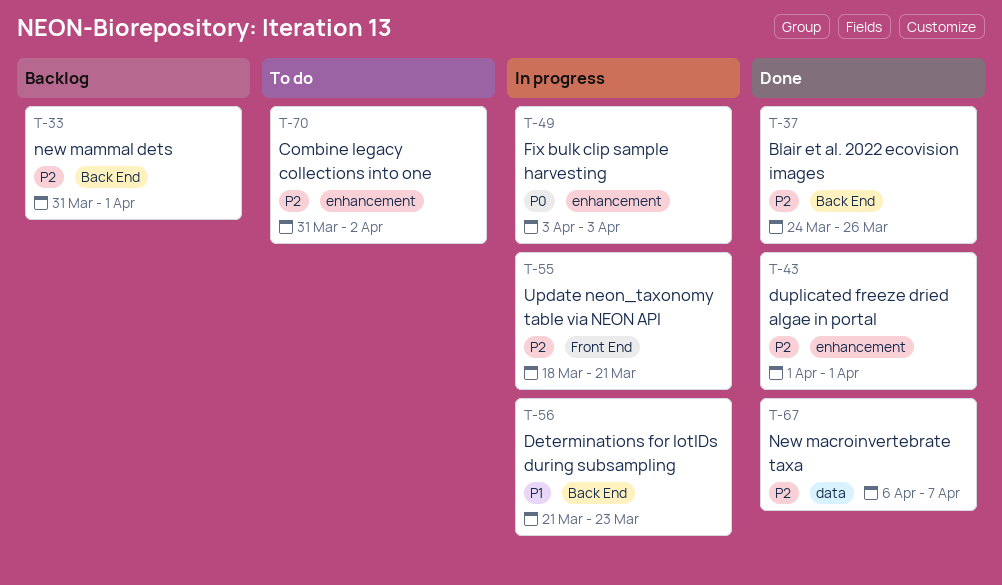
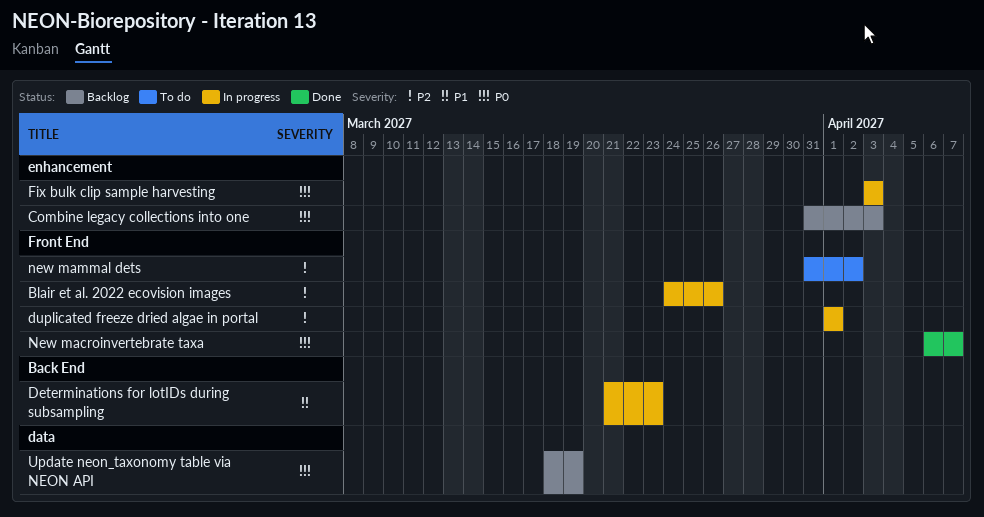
Blair et al. 2022 ecovision images, status: Done -> In progress
Blair et al. 2022 ecovision images, label: Back End -> Front End
Combine legacy collections into one, status: To do -> Backlog
Combine legacy collections into one, priority: P2 -> P0
Combine legacy collections into one, due: Apr 2 -> Apr 3
duplicated freeze dried algae in portal, status: Done -> In progress
duplicated freeze dried algae in portal, label: enhancement -> Front End
New macroinvertebrate taxa, priority: P2 -> P0
New macroinvertebrate taxa, label: data -> Front End
new mammal dets, status: Backlog -> To do
new mammal dets, label: Back End -> Front End
new mammal dets, due: Apr 1 -> Apr 2
Update neon_taxonomy table via NEON API, status: In progress -> Backlog
Update neon_taxonomy table via NEON API, priority: P2 -> P0
Update neon_taxonomy table via NEON API, label: Front End -> data
Update neon_taxonomy table via NEON API, due: Mar 21 -> Mar 19

